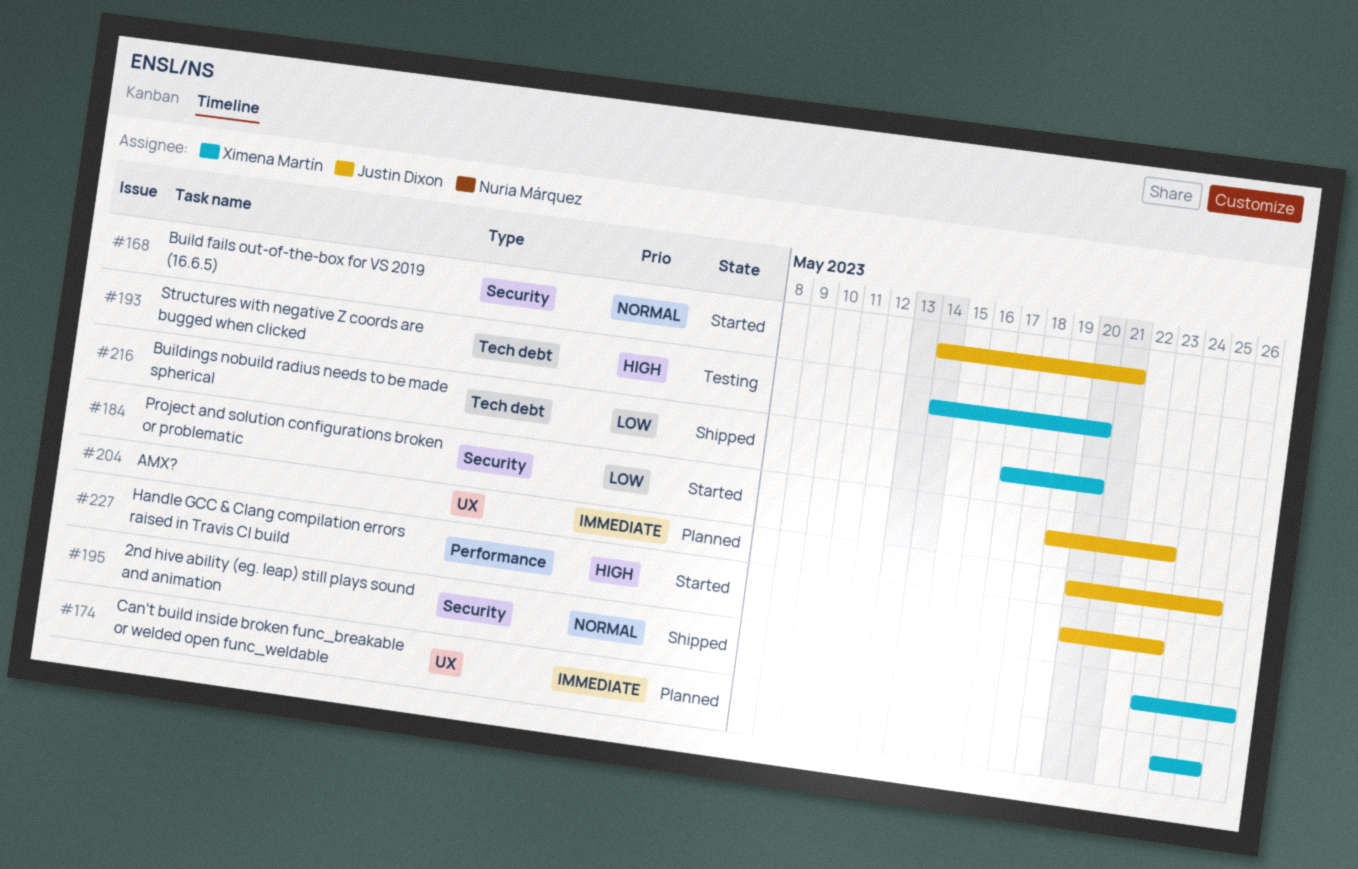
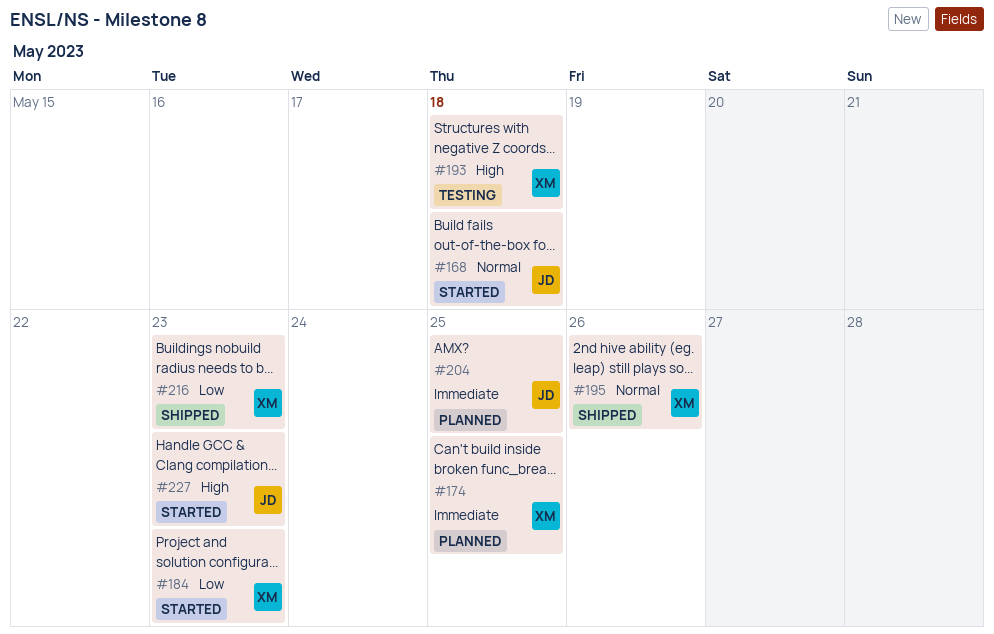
#168, due: May 21 -> May 18
#184, owner: Justin Dixon -> Ximena Martín
#193, due: May 20 -> May 18
#216, due: May 20 -> May 23

